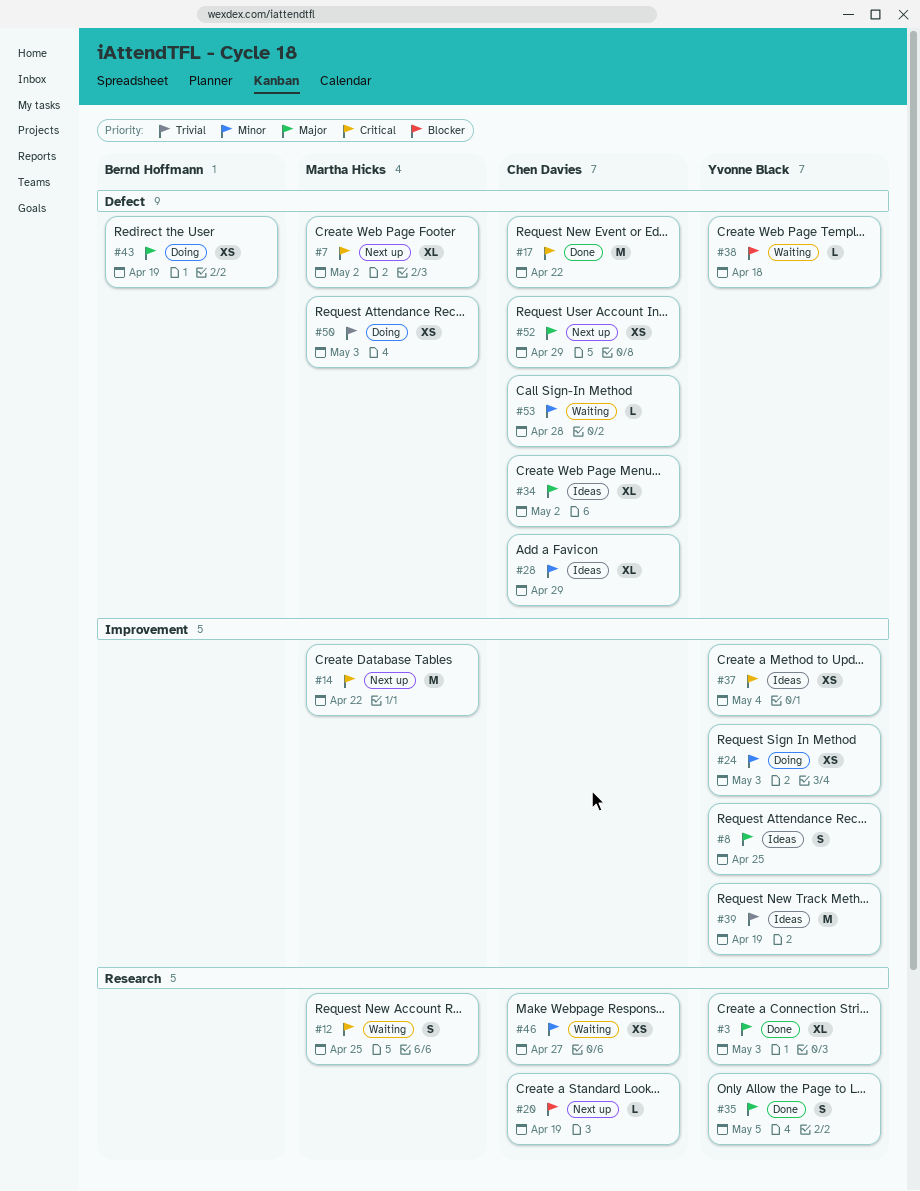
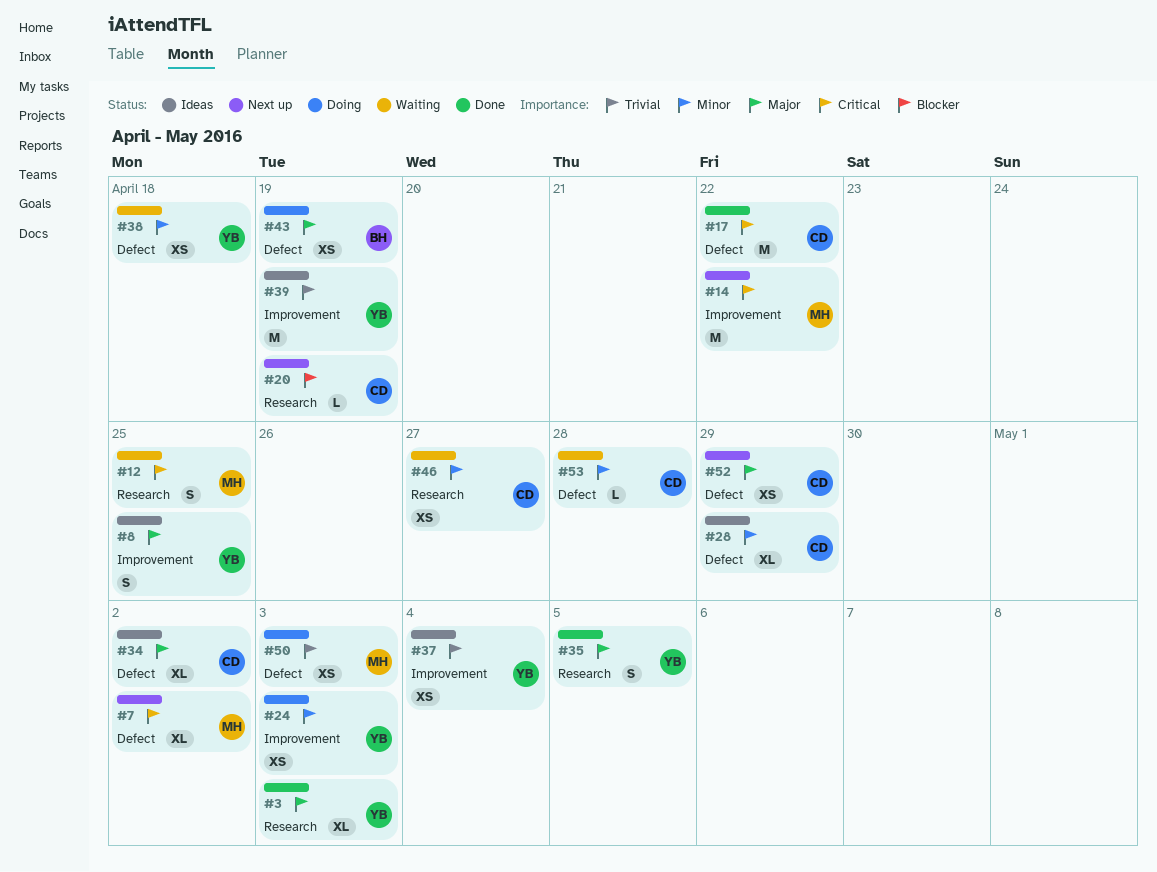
#37, priority: Critical -> Trivial
#38, priority: Blocker -> Minor
#38, estimate: L -> XS

